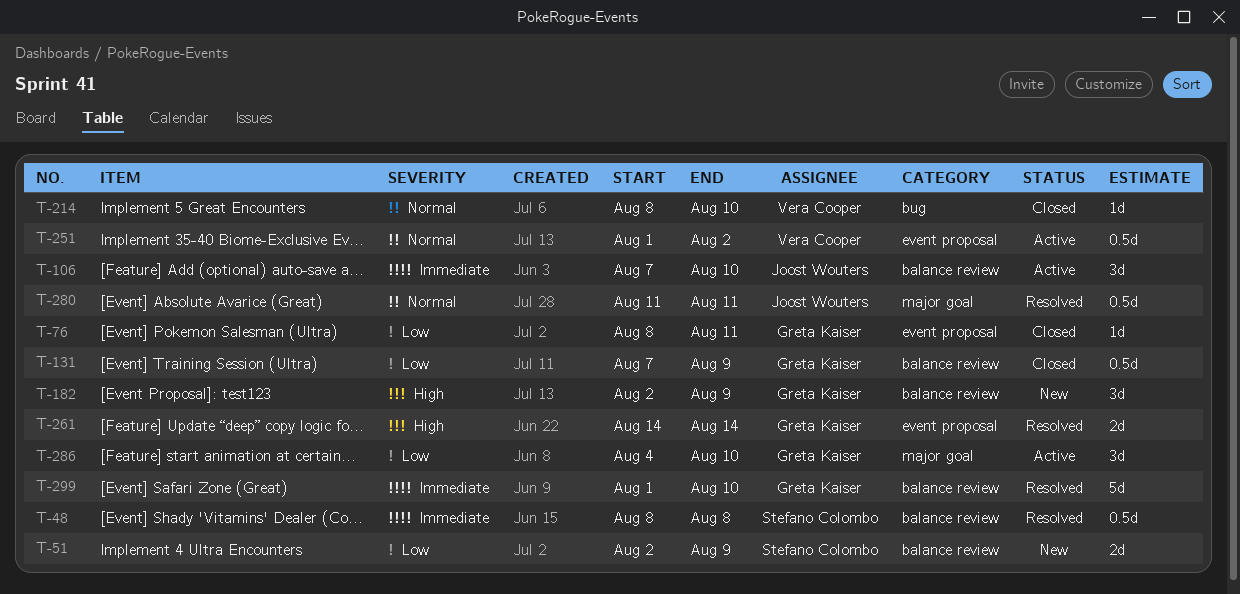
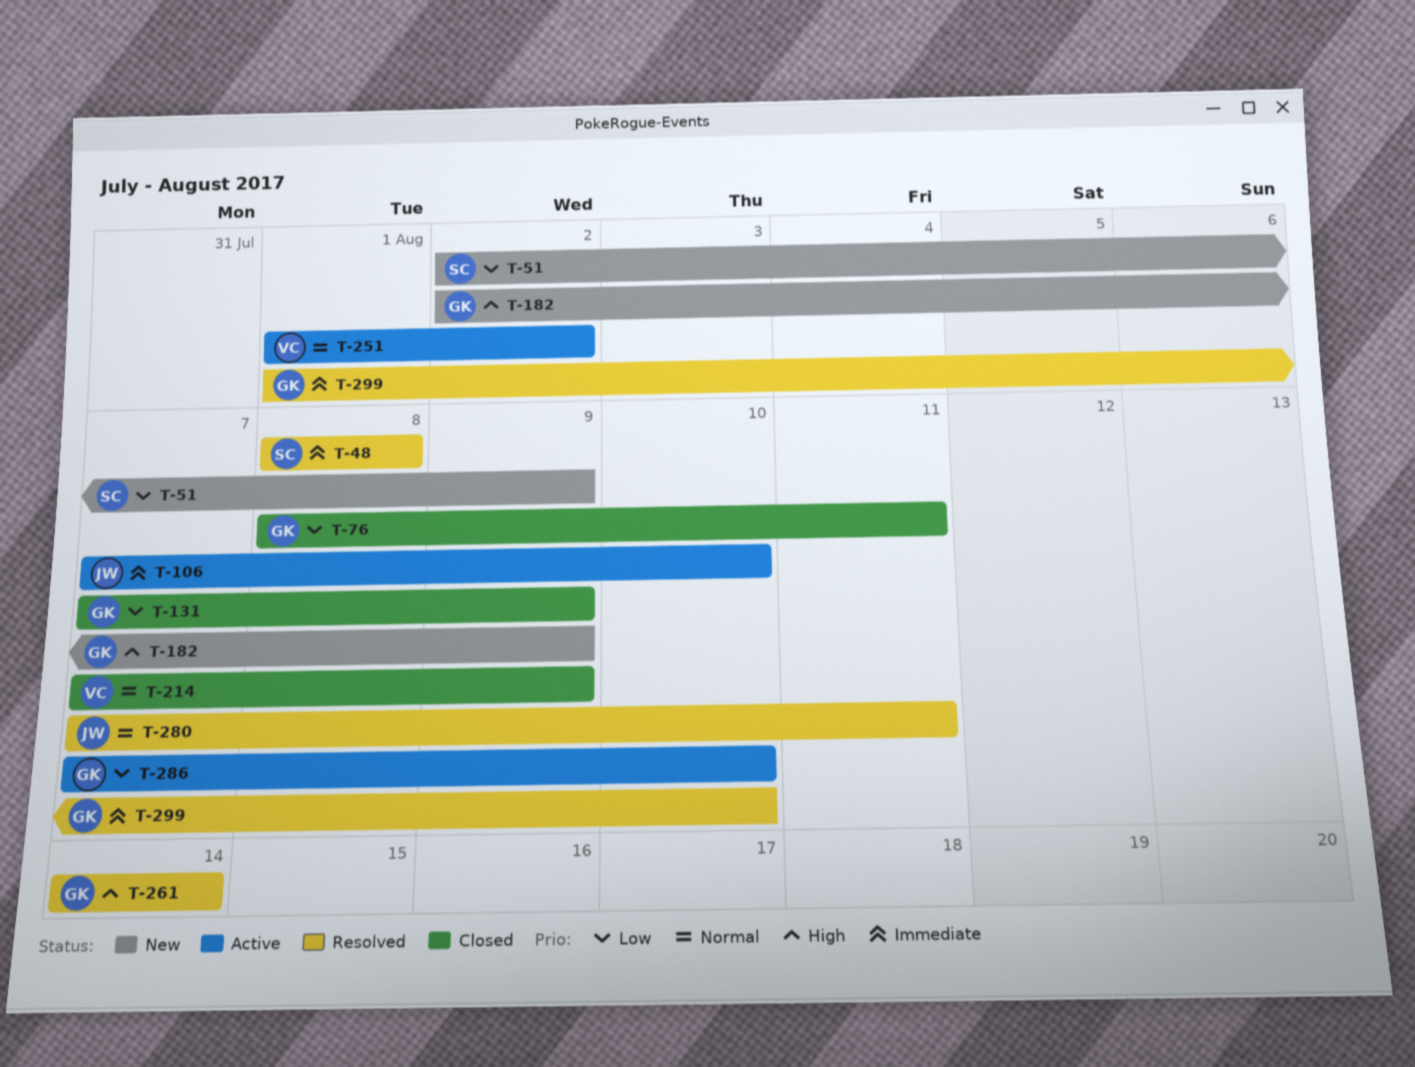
T-214, start: Aug 8 -> Aug 7
T-214, due: Aug 10 -> Aug 9
T-280, start: Aug 11 -> Aug 7
T-286, start: Aug 4 -> Aug 7

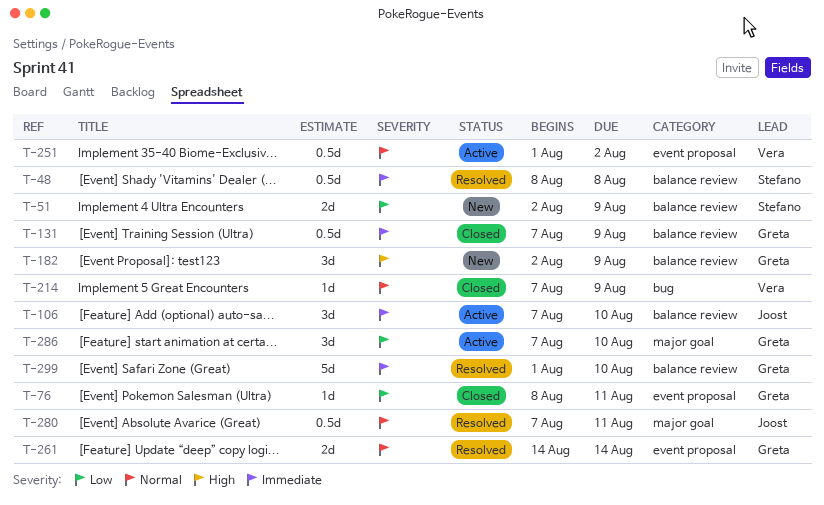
T-131, priority: Low -> Immediate
T-261, priority: High -> Normal

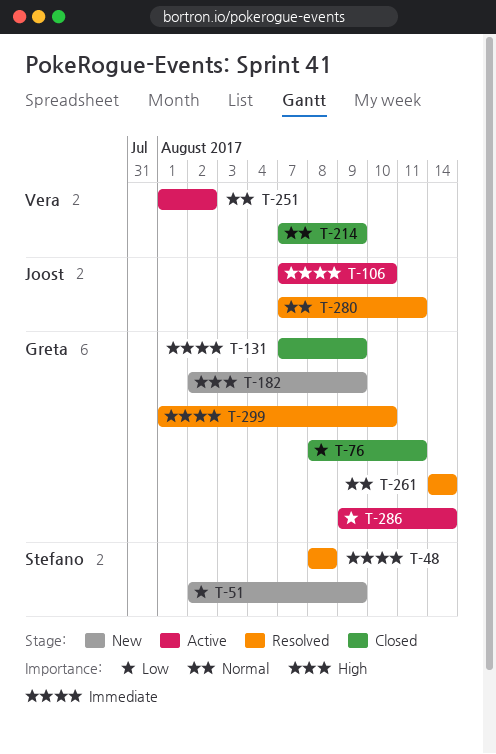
T-286, start: Aug 7 -> Aug 9
T-286, due: Aug 10 -> Aug 14

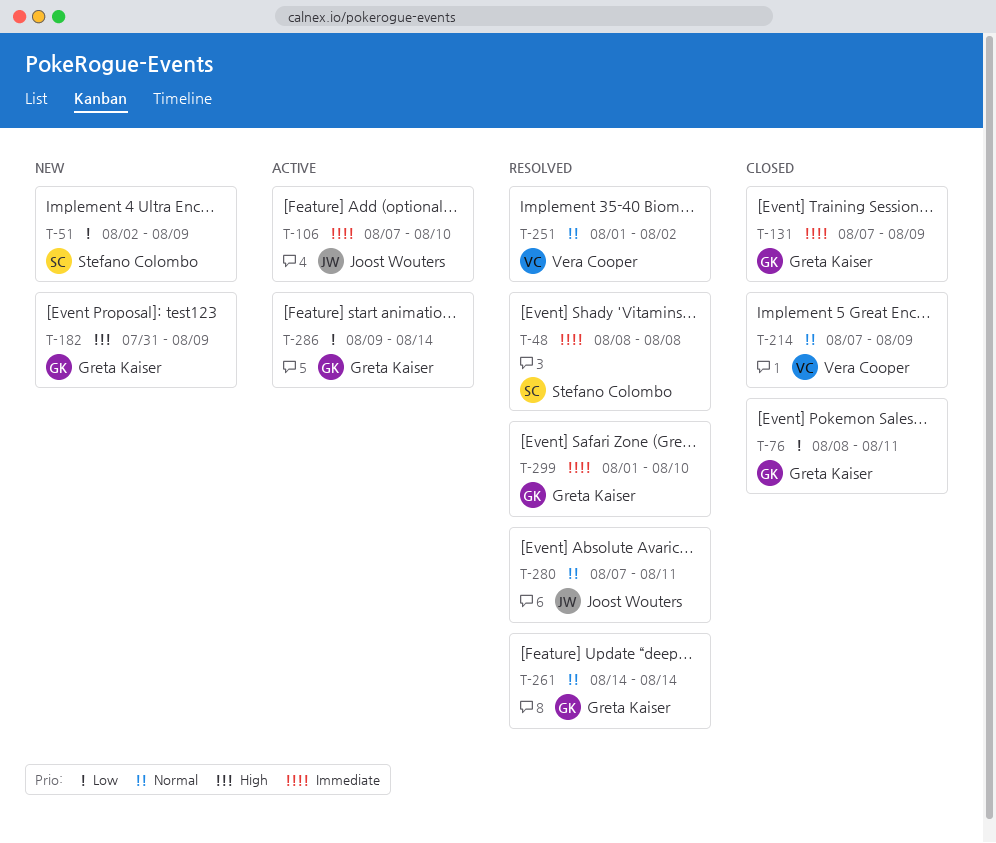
T-182, start: Aug 2 -> Jul 31
T-251, status: Active -> Resolved

